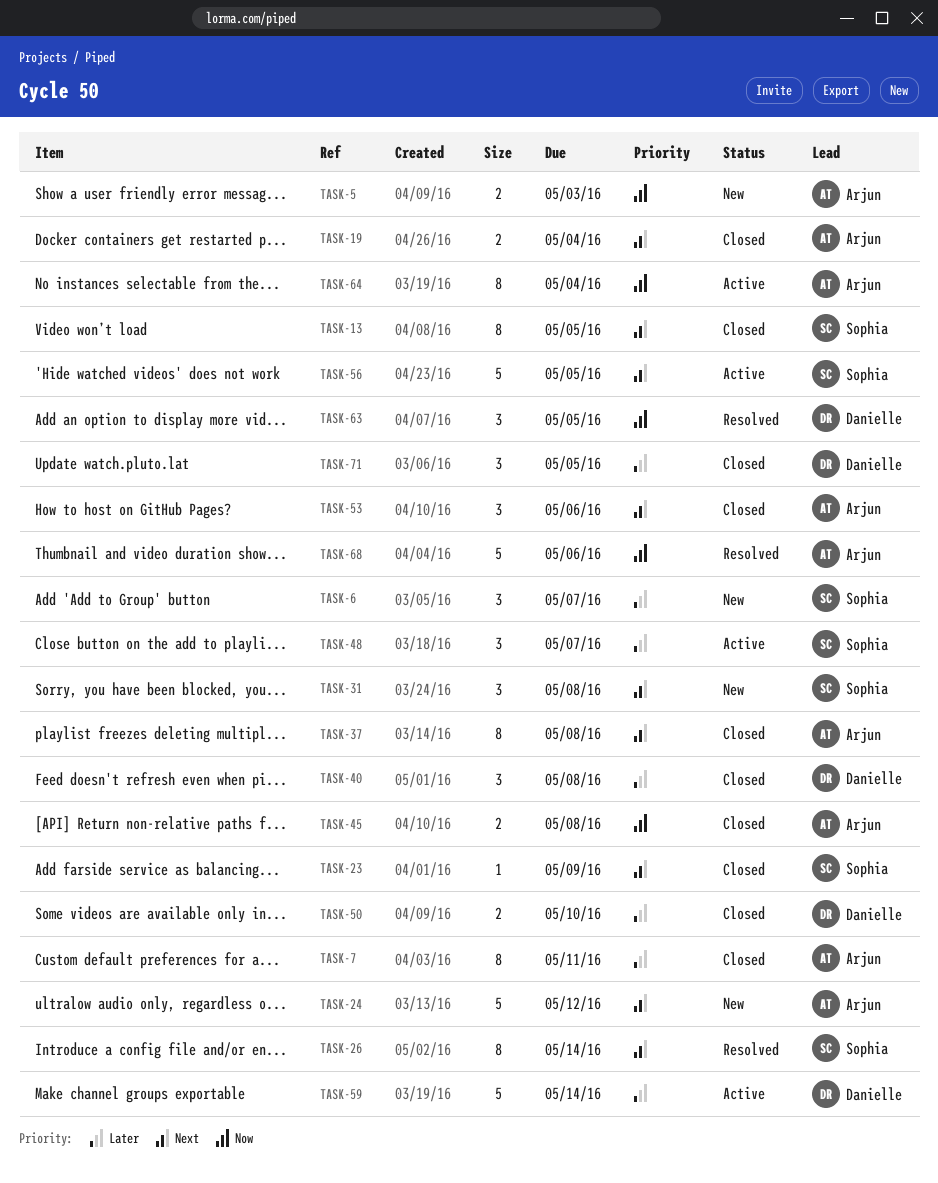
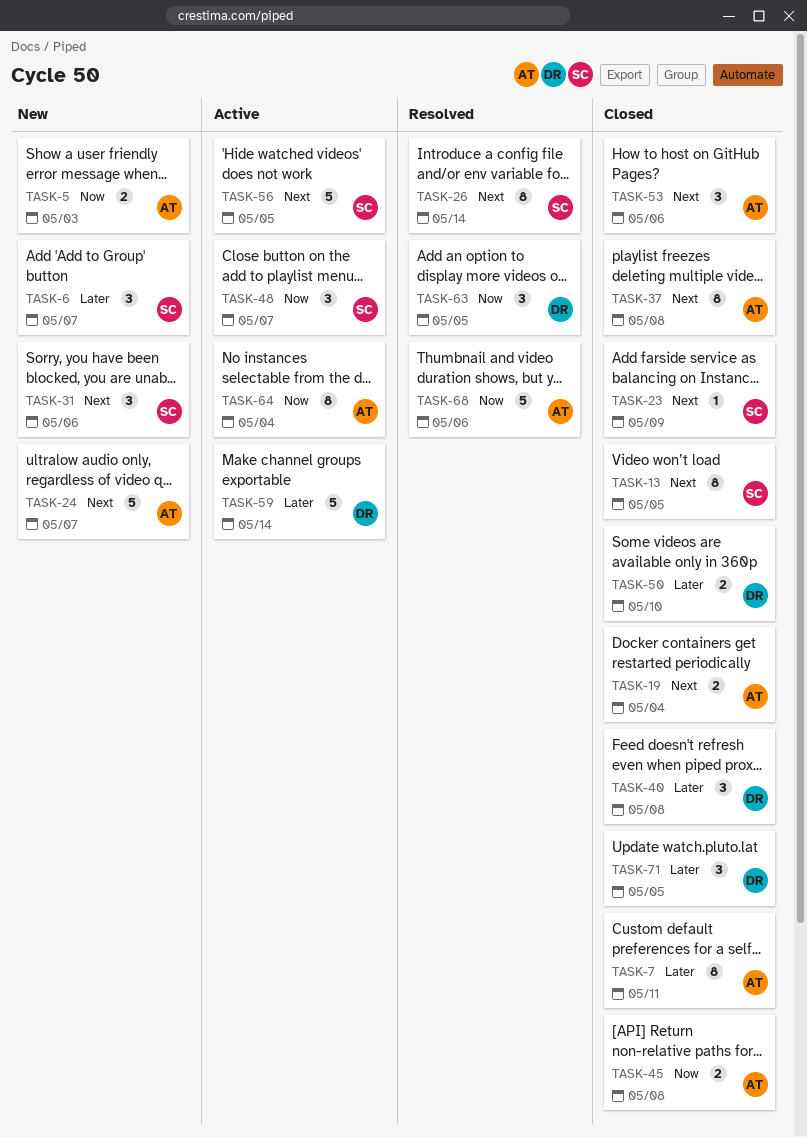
TASK-24, due: May 12 -> May 7
TASK-31, due: May 8 -> May 6
TASK-48, priority: Later -> Now

